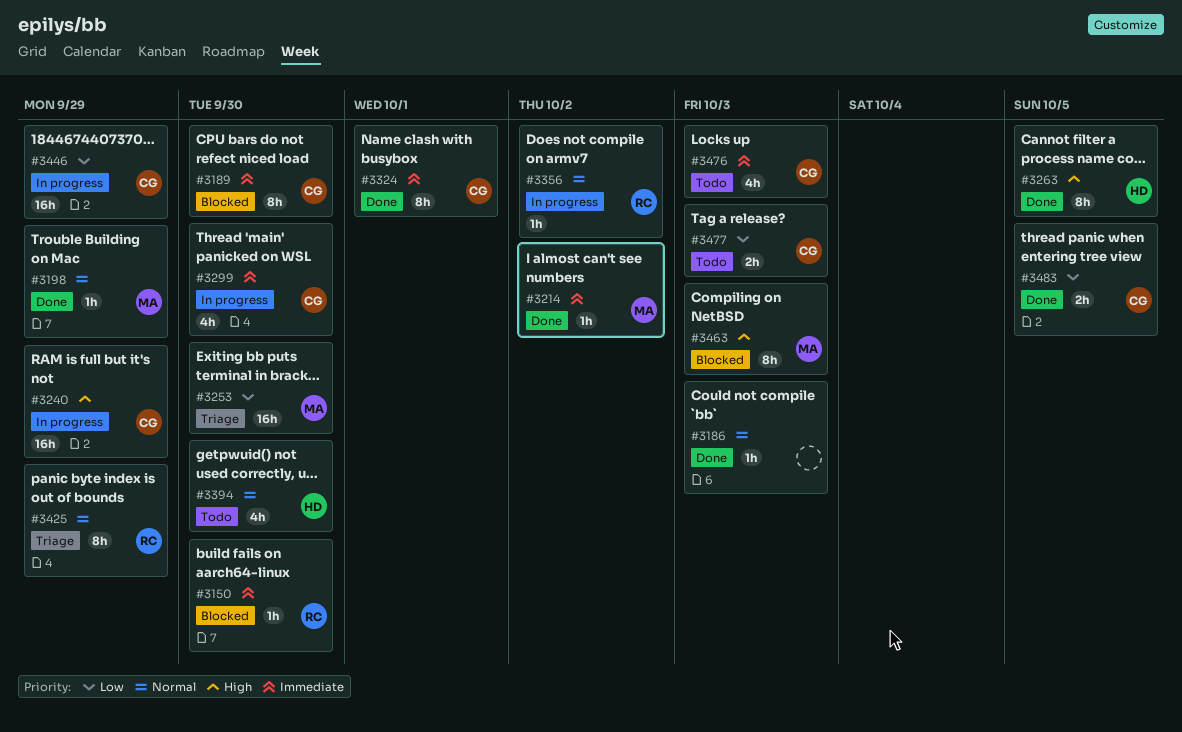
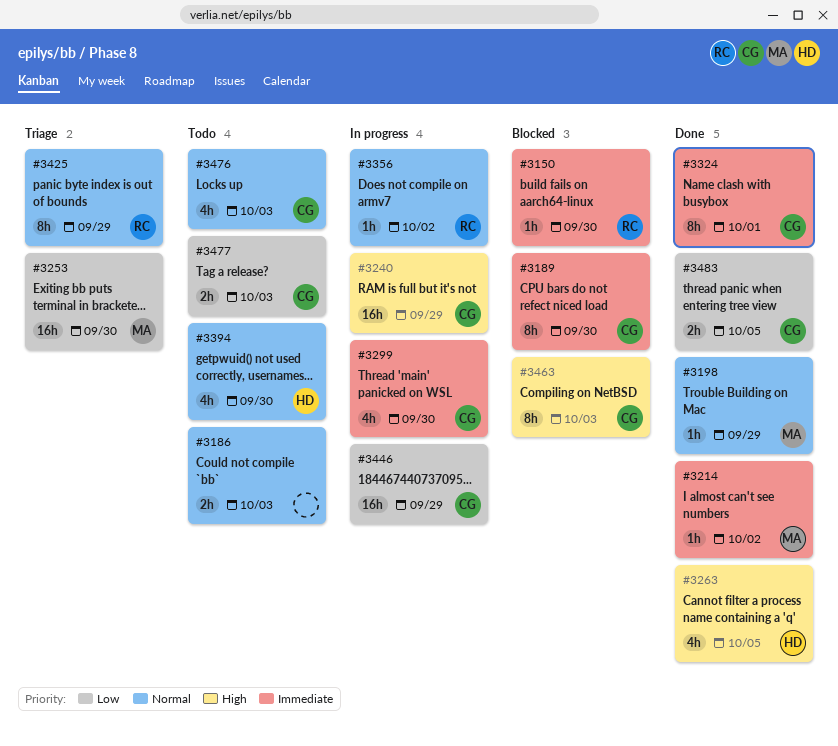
#3186, status: Done -> Todo
#3186, estimate: 1h -> 2h
#3263, estimate: 8h -> 4h
#3463, owner: MA -> CG
#3476, priority: Immediate -> Normal

